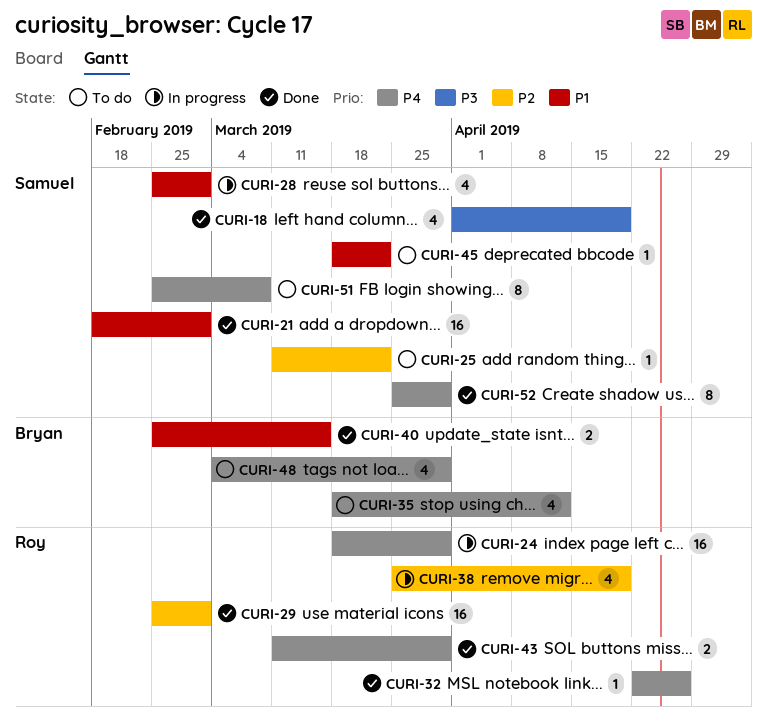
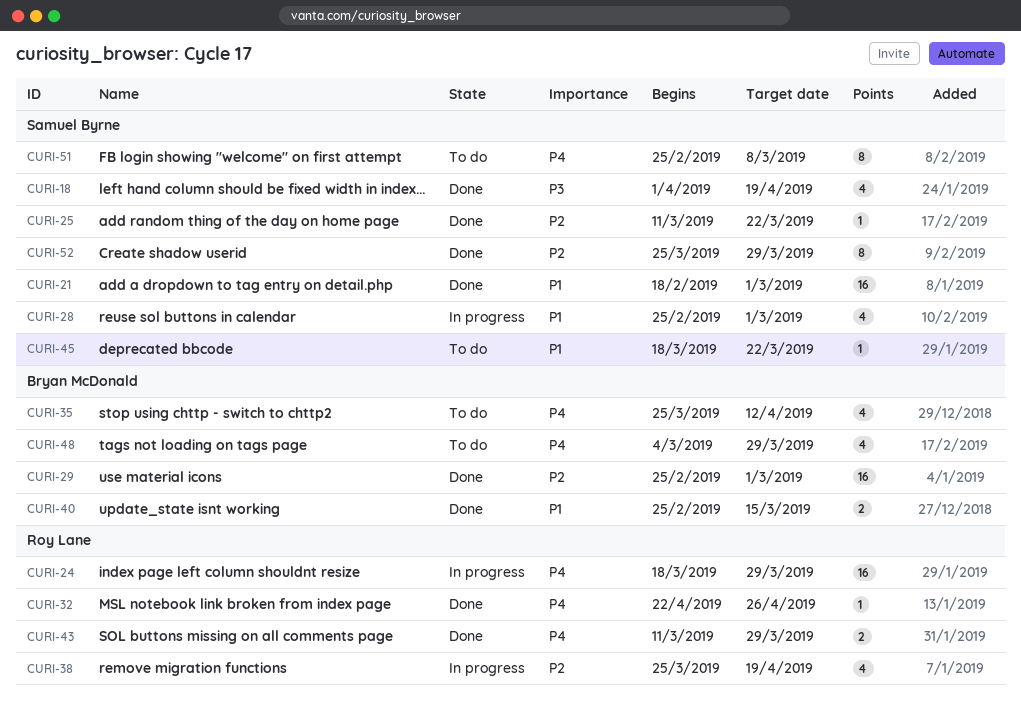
CURI-25, status: To do -> Done
CURI-29, owner: Roy Lane -> Bryan McDonald
CURI-35, start: Mar 18 -> Mar 25
CURI-52, priority: P4 -> P2

